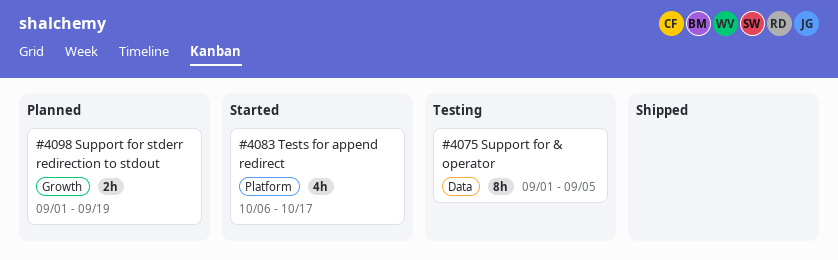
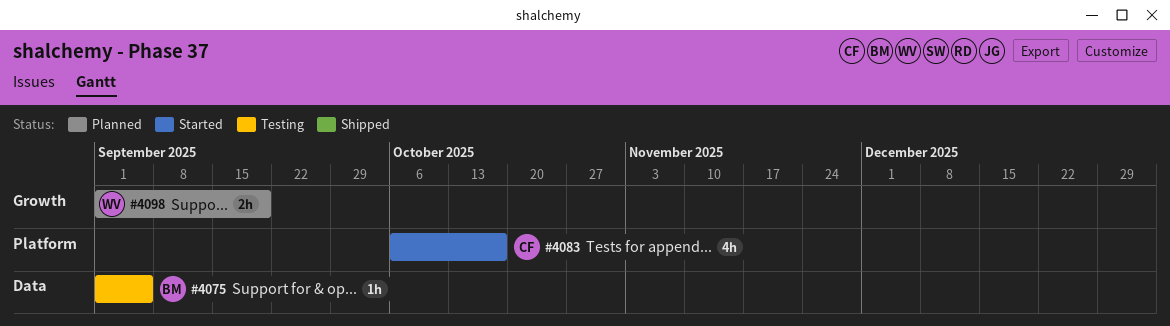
#4075, estimate: 8h -> 1h

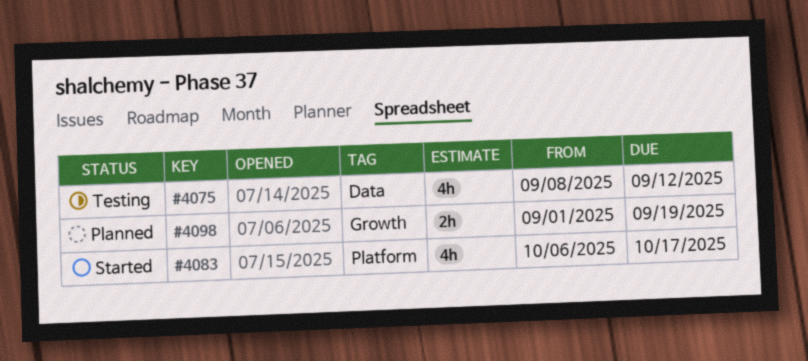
#4075, estimate: 1h -> 4h
#4075, start: Sep 1 -> Sep 8
#4075, due: Sep 5 -> Sep 12

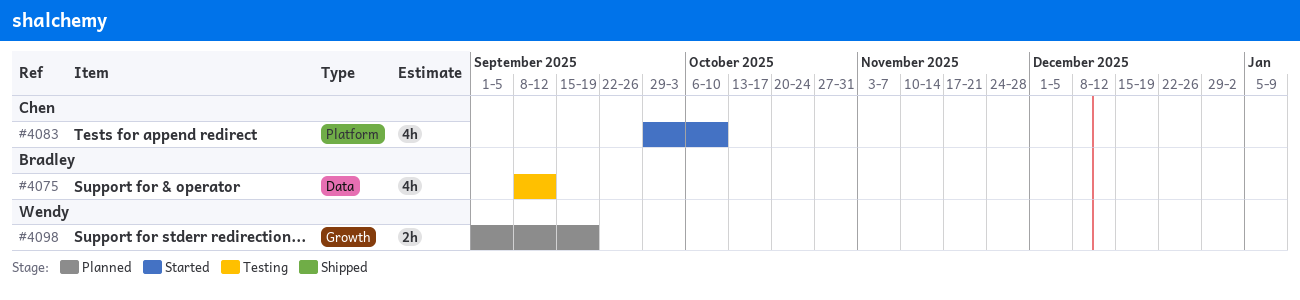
#4083, start: Oct 6 -> Sep 29
#4083, due: Oct 17 -> Oct 10

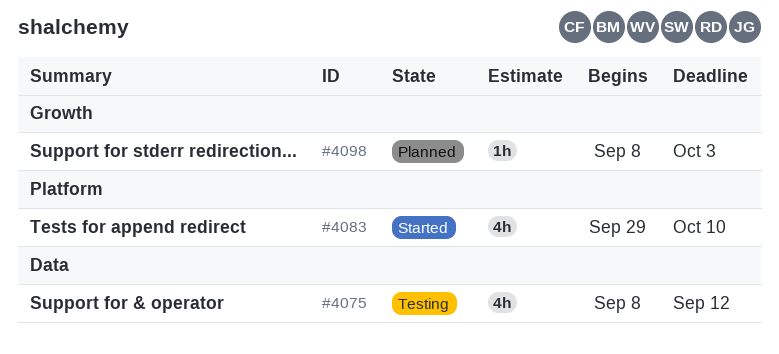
#4098, estimate: 2h -> 1h
#4098, start: Sep 1 -> Sep 8
#4098, due: Sep 19 -> Oct 3

